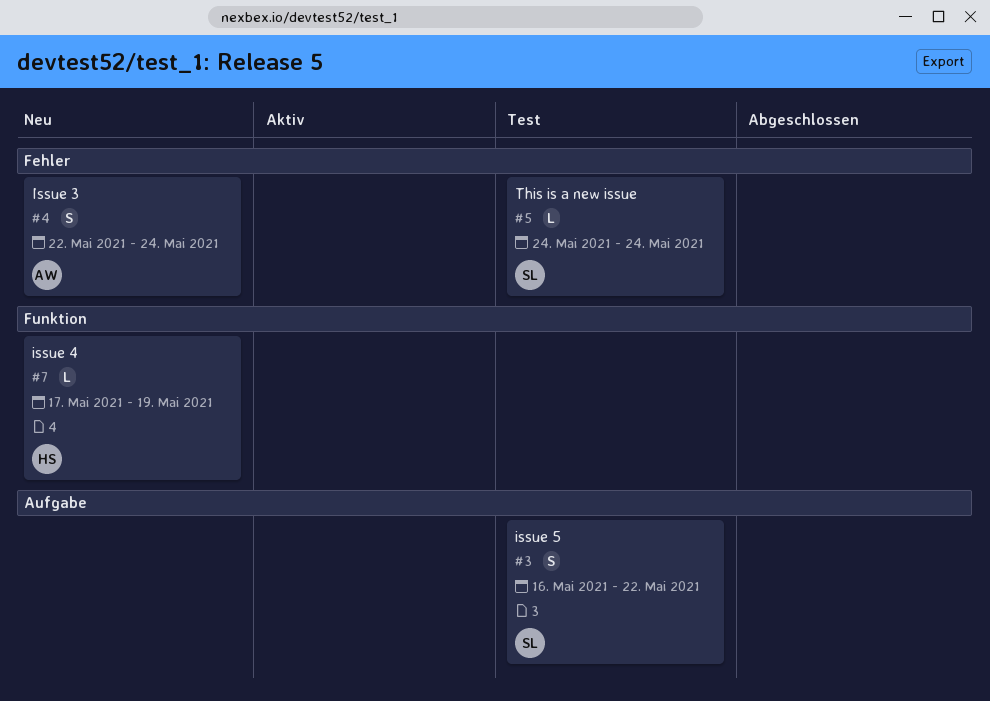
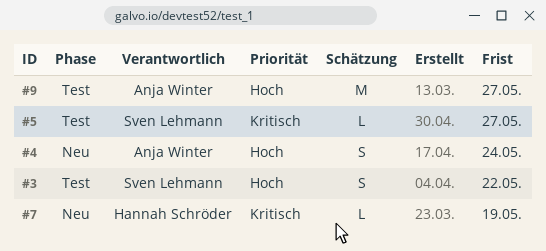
#5, due: May 24 -> May 27
#9: none -> present

